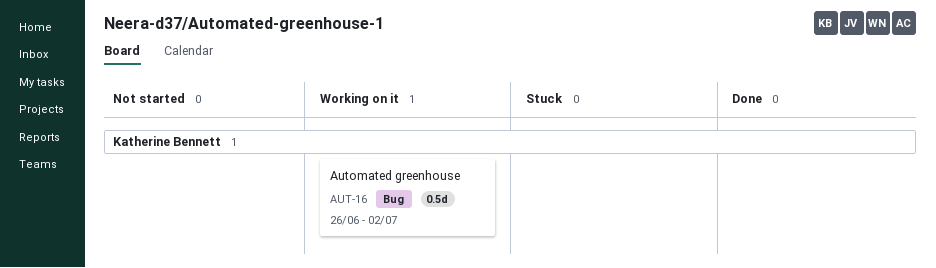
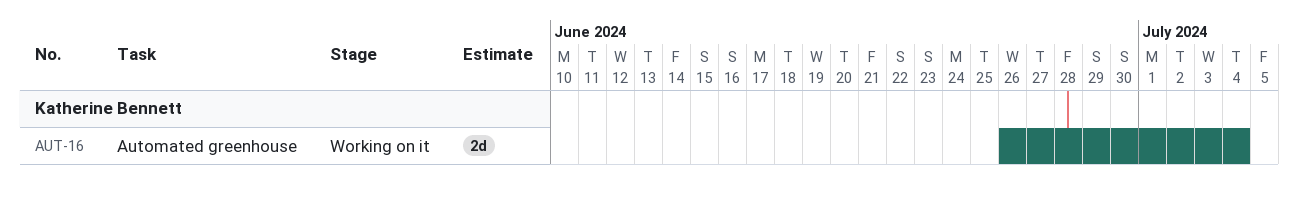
AUT-16, estimate: 0.5d -> 2d
AUT-16, due: Jul 2 -> Jul 4

